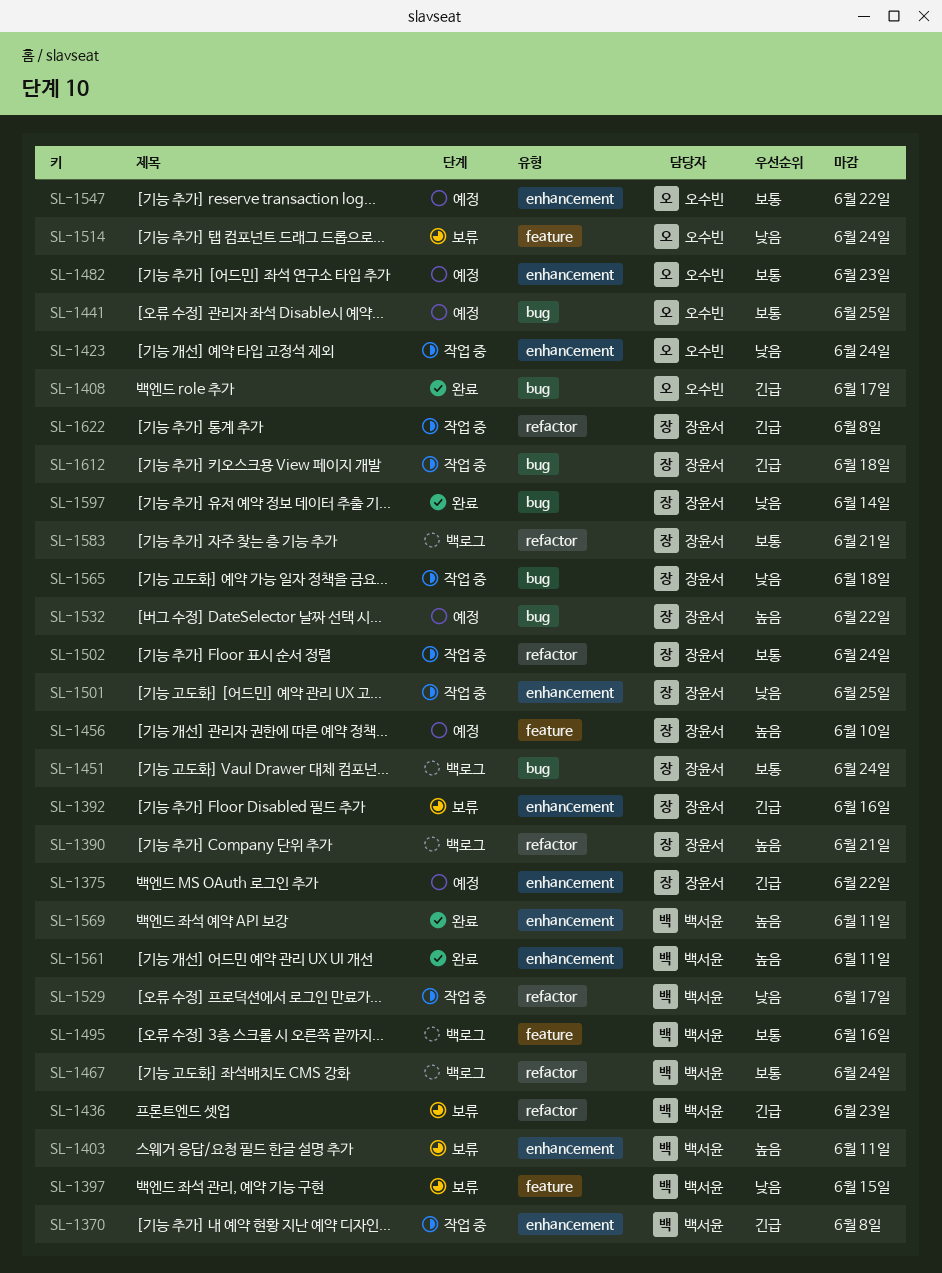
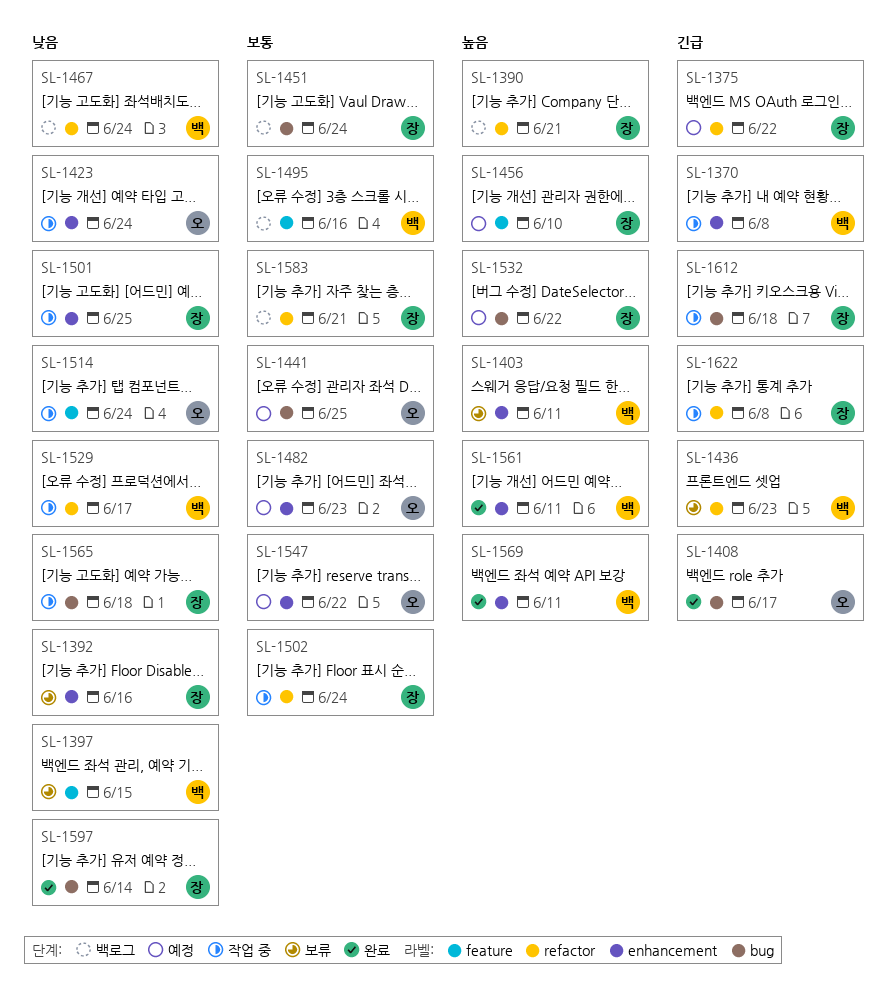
SL-1375, label: enhancement -> refactor
SL-1392, priority: 긴급 -> 낮음
SL-1467, priority: 보통 -> 낮음
SL-1514, status: 보류 -> 작업 중

